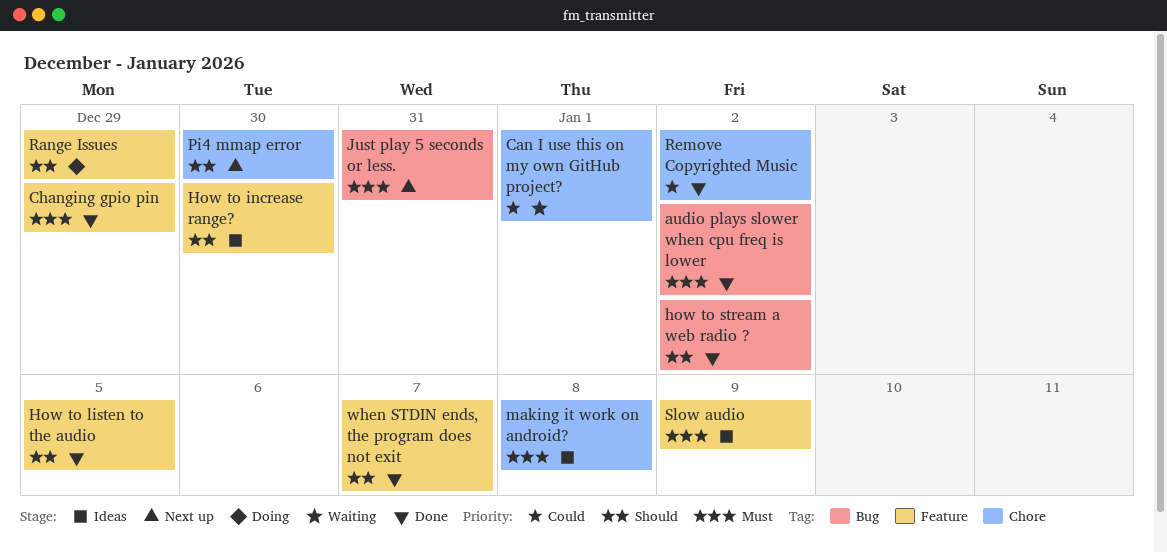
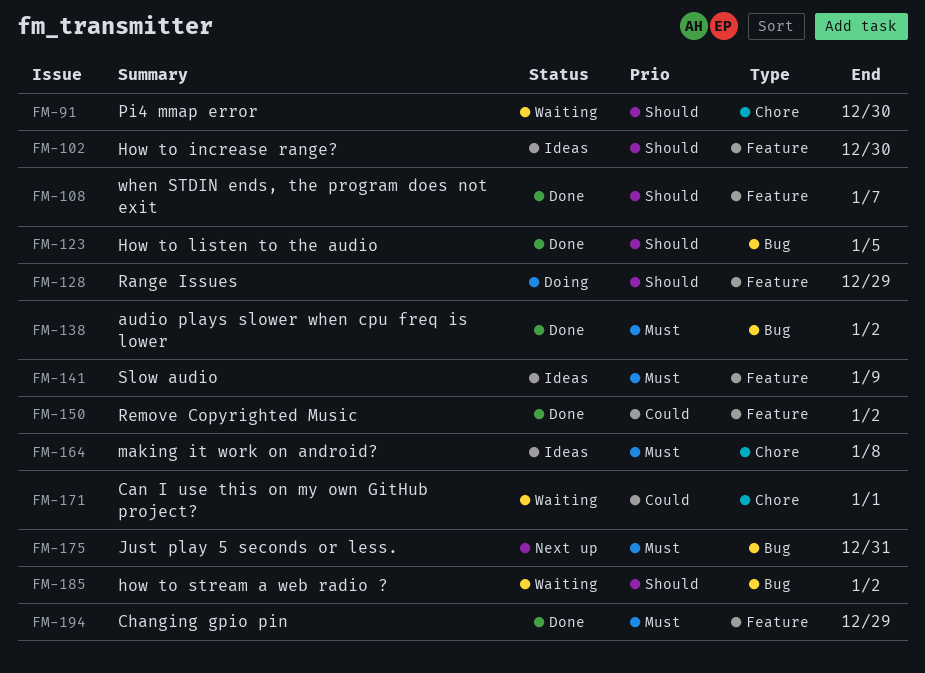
How to listen to the audio, label: Feature -> Bug
how to stream a web radio ?, status: Done -> Waiting
Pi4 mmap error, status: Next up -> Waiting
Remove Copyrighted Music, label: Chore -> Feature

